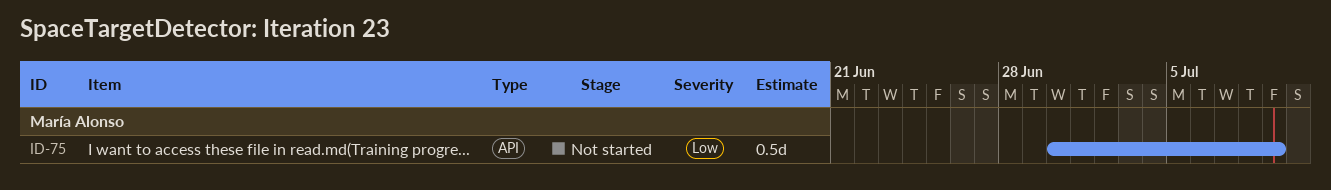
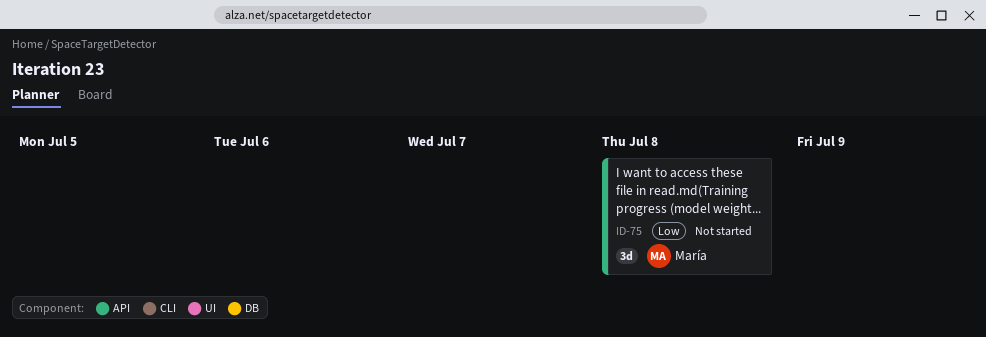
ID-75, estimate: 0.5d -> 3d
ID-75, due: Jul 9 -> Jul 8

